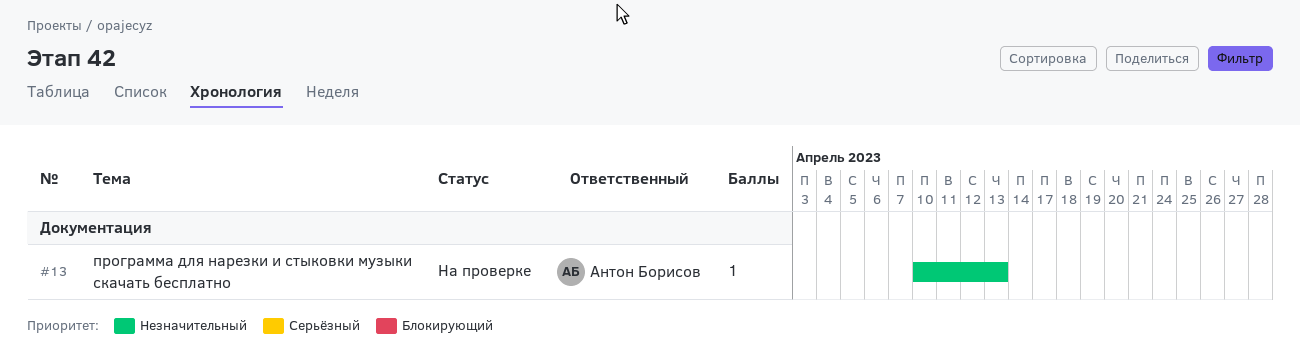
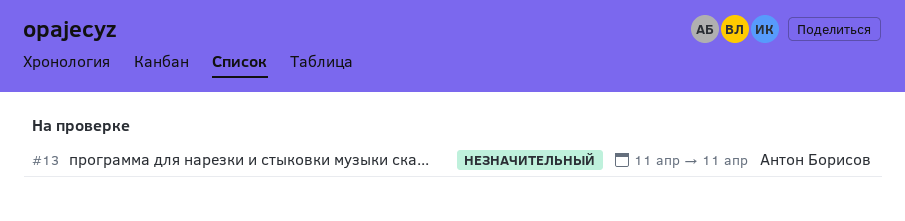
#13, start: Apr 10 -> Apr 11
#13, due: Apr 13 -> Apr 11

